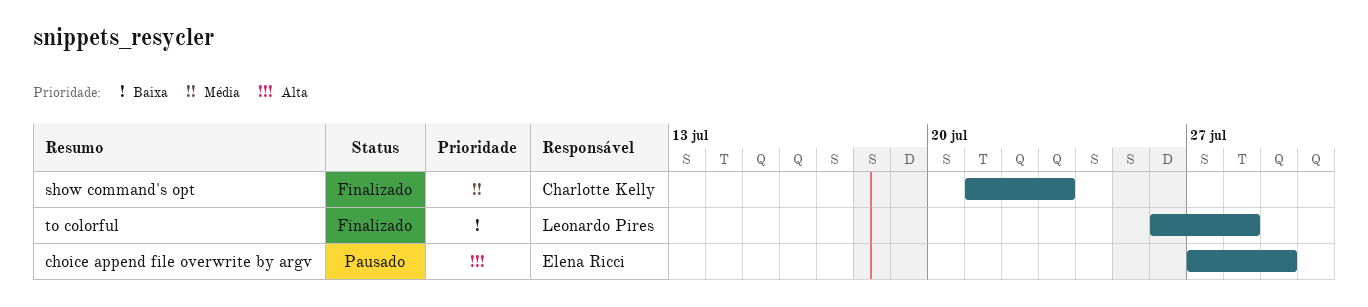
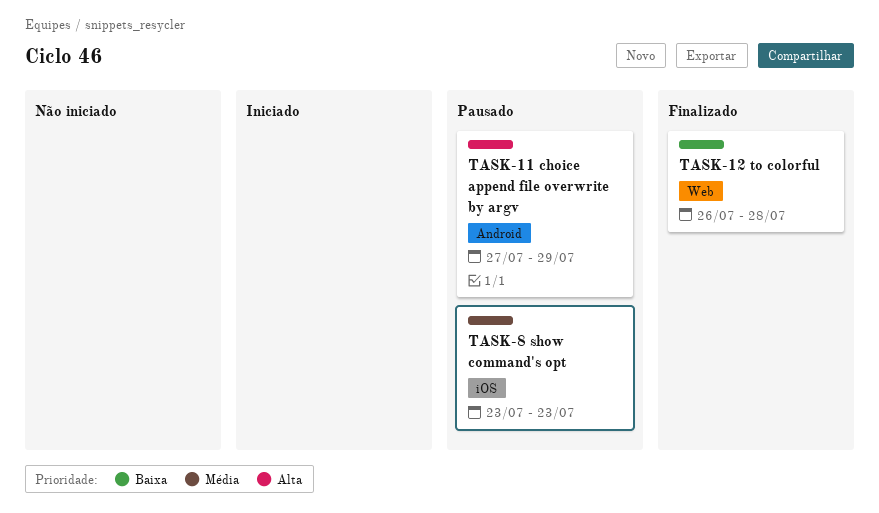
show command's opt, status: Finalizado -> Pausado
show command's opt, start: Jul 21 -> Jul 23

